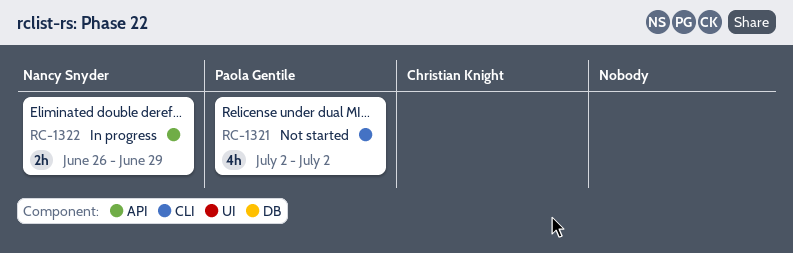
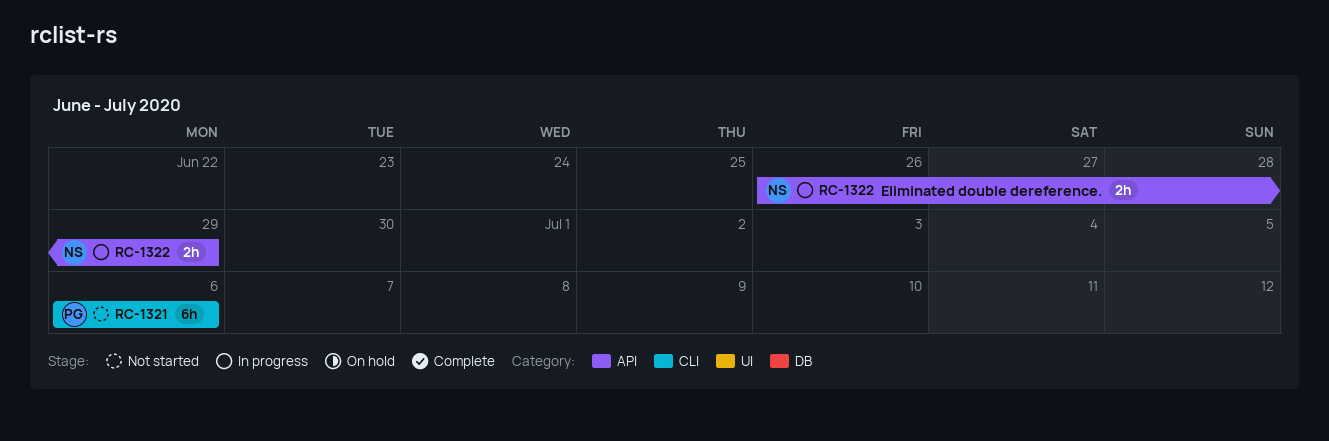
RC-1321, estimate: 4h -> 6h
RC-1321, start: Jul 2 -> Jul 6
RC-1321, due: Jul 2 -> Jul 6

